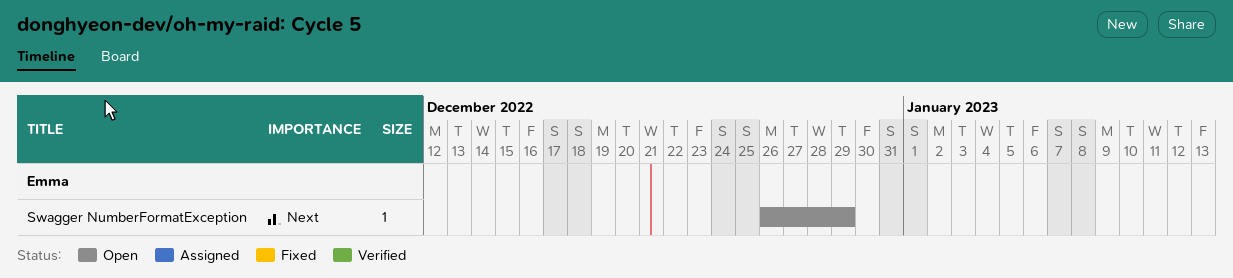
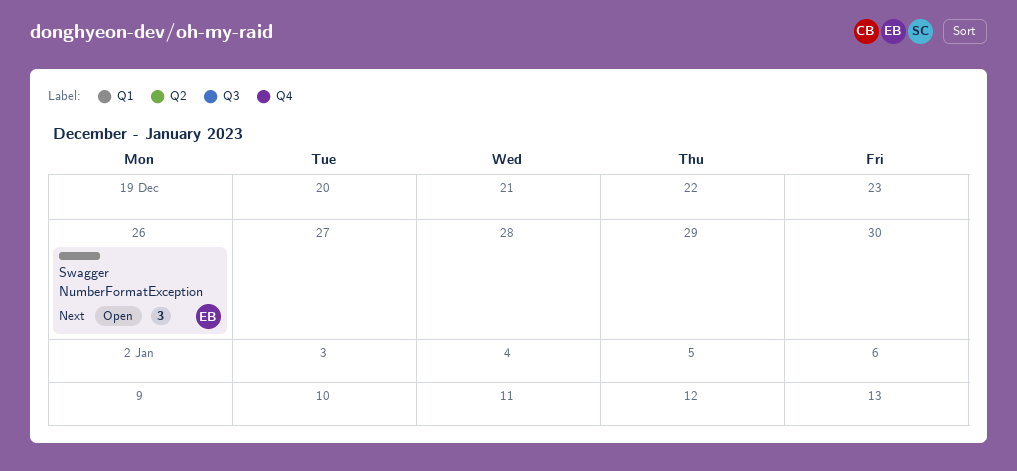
Swagger NumberFormatException, estimate: 1 -> 3
Swagger NumberFormatException, due: Dec 29 -> Dec 26

